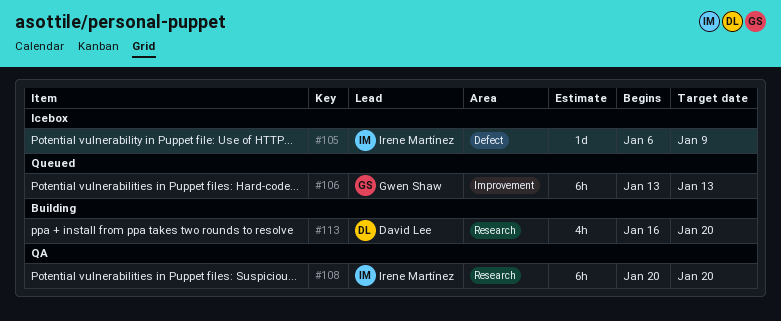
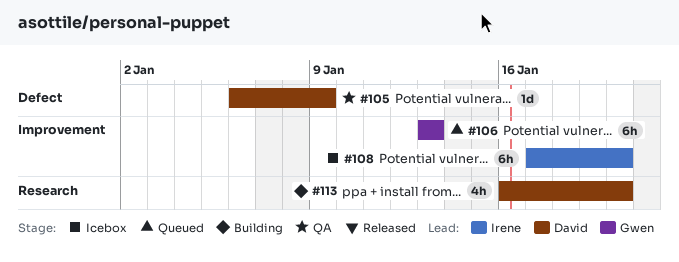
#105, status: Icebox -> QA
#105, owner: Irene Martínez -> David Lee
#108, status: QA -> Icebox
#108, label: Research -> Improvement
#108, start: Jan 20 -> Jan 17

